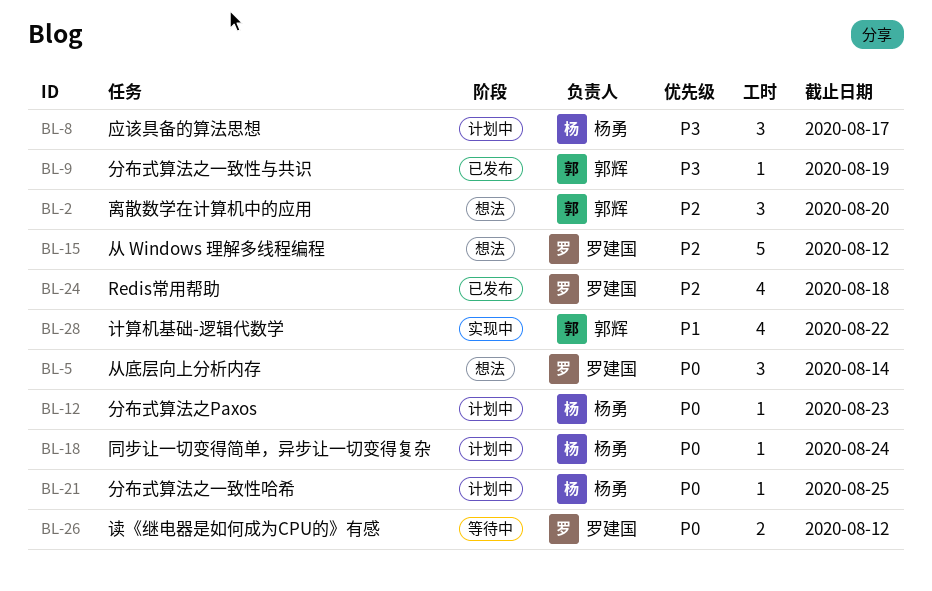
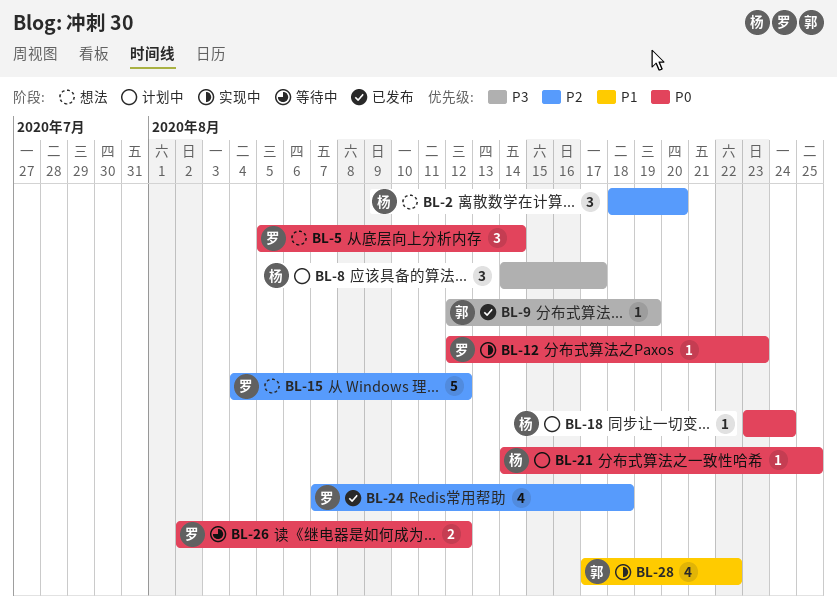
BL-2, owner: 郭辉 -> 杨勇
BL-12, status: 计划中 -> 实现中
BL-12, owner: 杨勇 -> 罗建国

